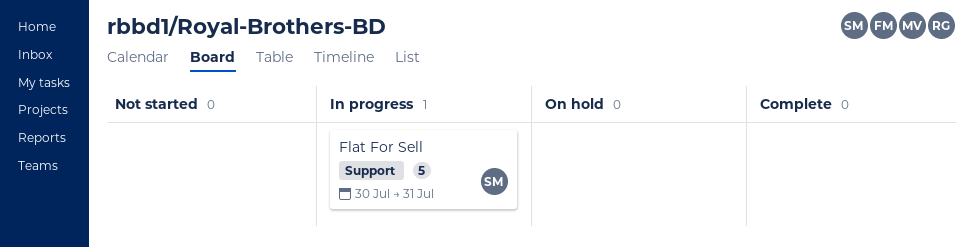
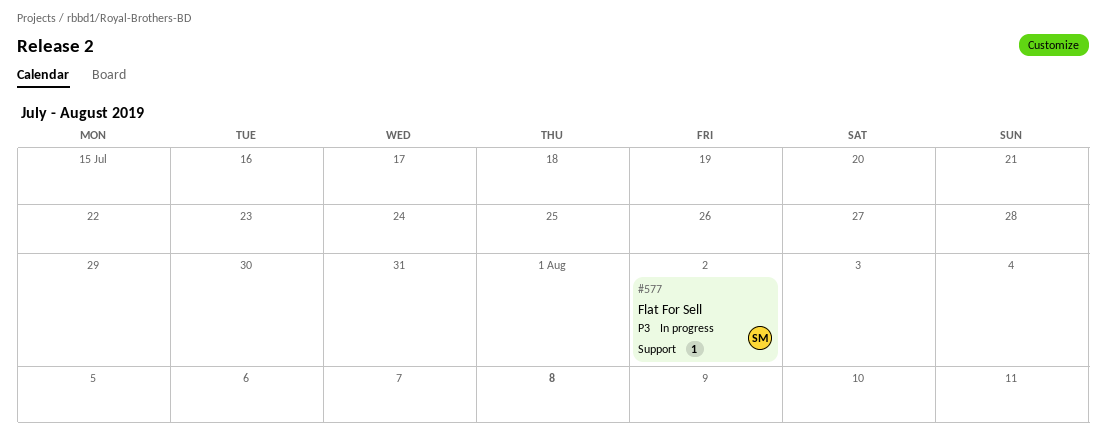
Flat For Sell, estimate: 5 -> 1
Flat For Sell, due: Jul 31 -> Aug 2

